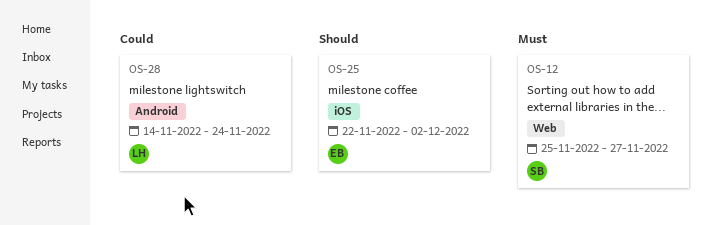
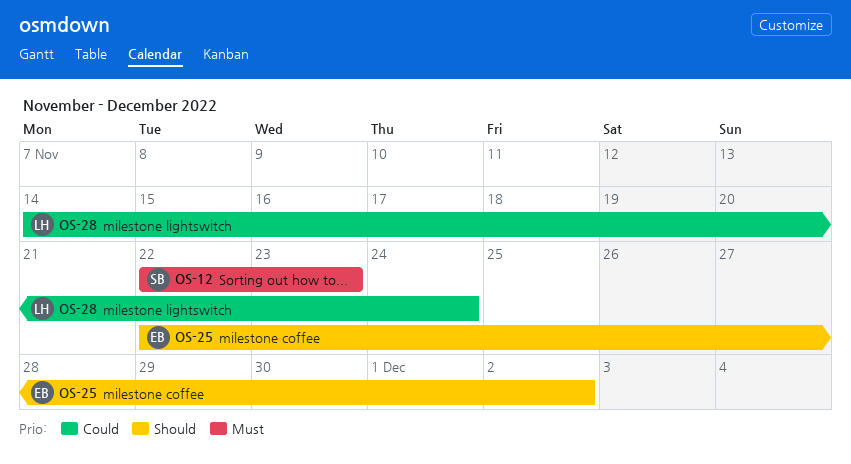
OS-12, start: Nov 25 -> Nov 22
OS-12, due: Nov 27 -> Nov 23

